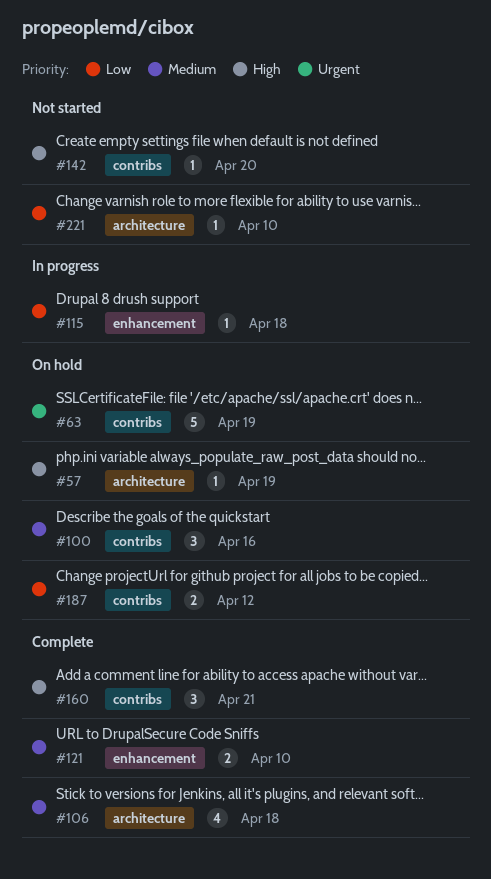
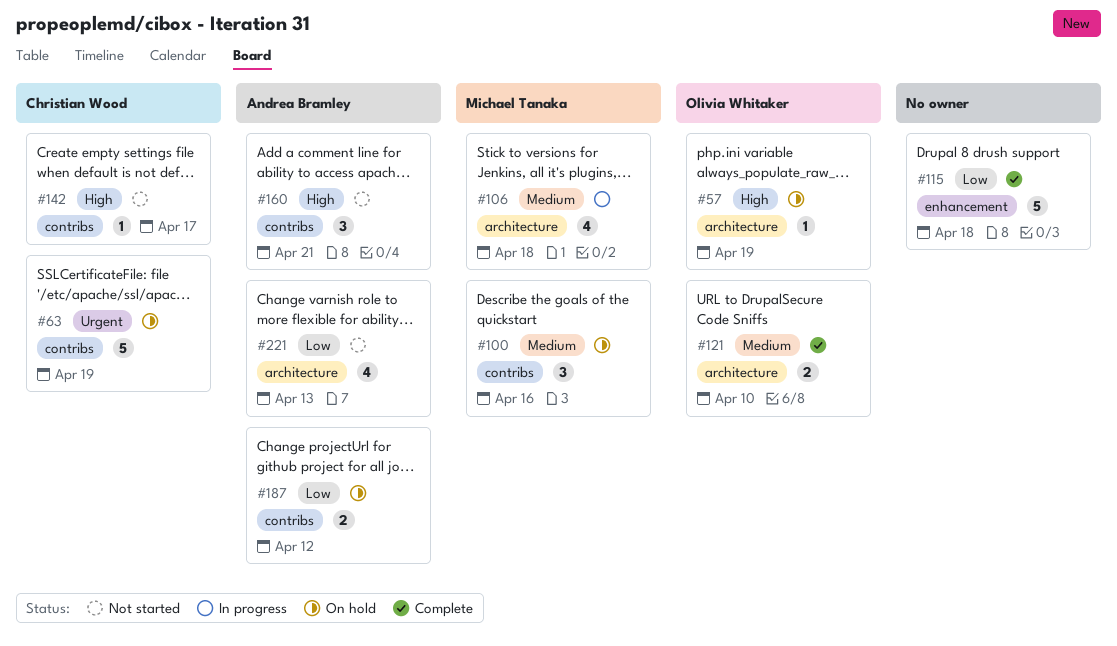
#106, status: Complete -> In progress
#115, status: In progress -> Complete
#115, estimate: 1 -> 5
#121, label: enhancement -> architecture
#142, due: Apr 20 -> Apr 17
#160, status: Complete -> Not started
#221, estimate: 1 -> 4
#221, due: Apr 10 -> Apr 13

